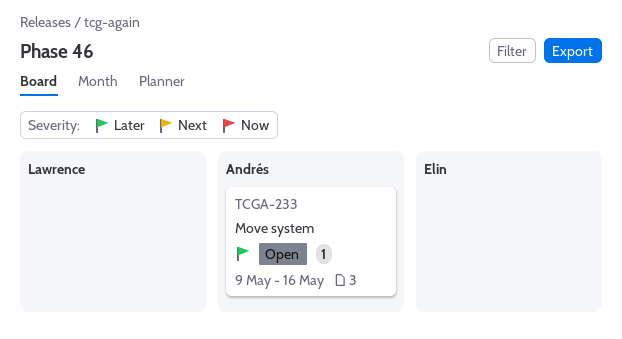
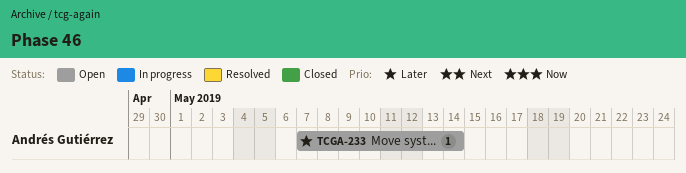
TCGA-233, start: May 9 -> May 7
TCGA-233, due: May 16 -> May 14

